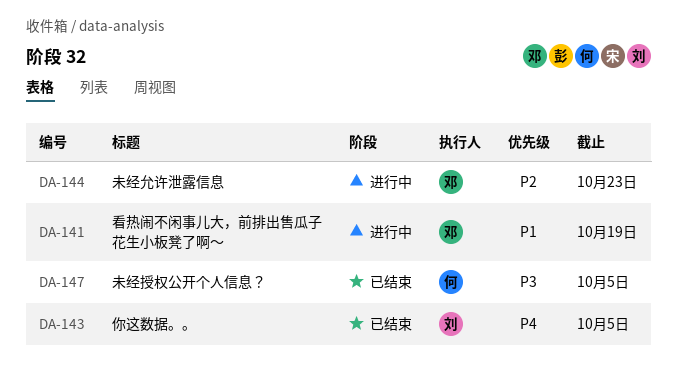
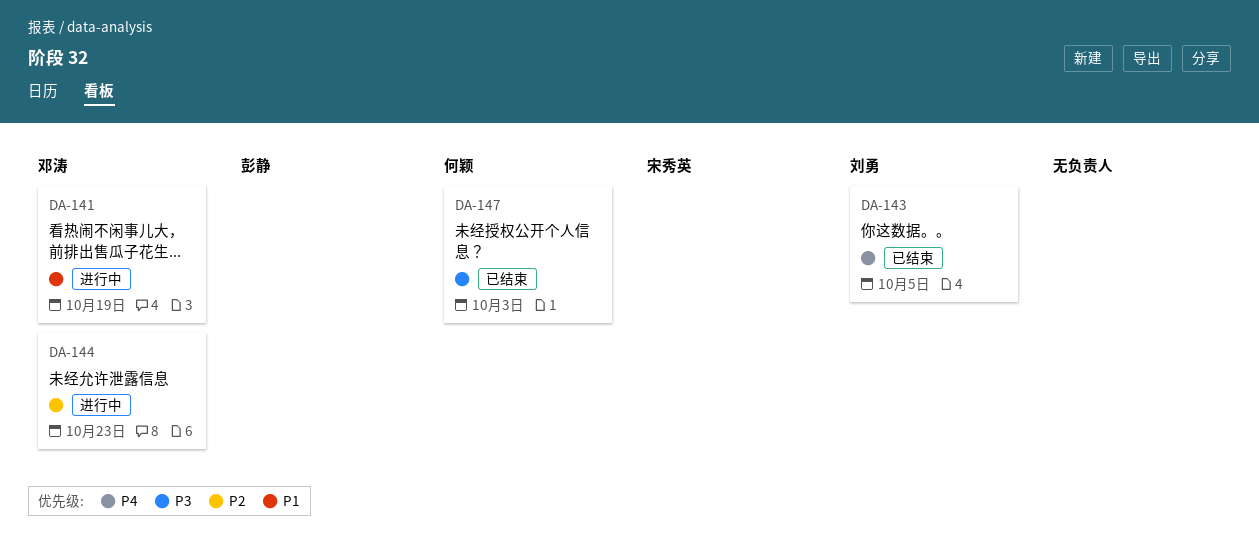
DA-147, due: Oct 5 -> Oct 3

